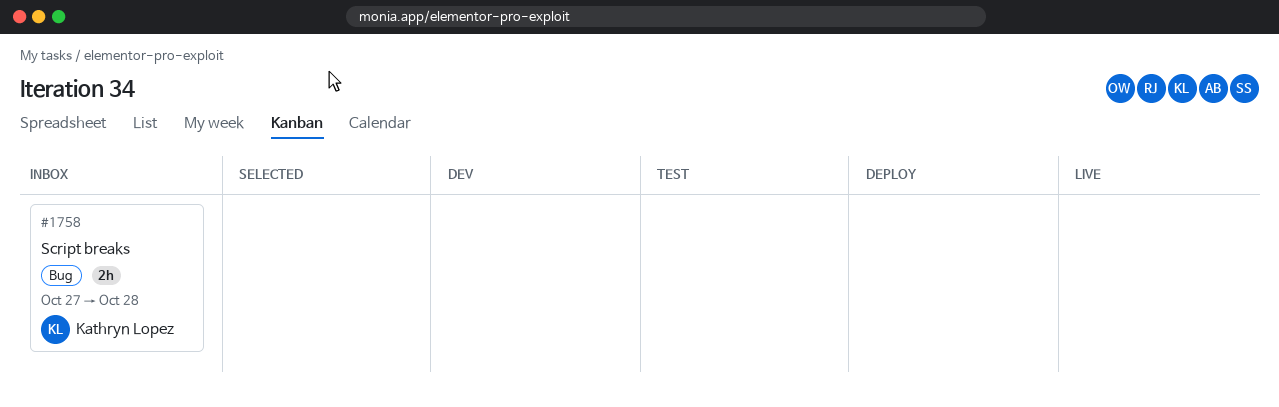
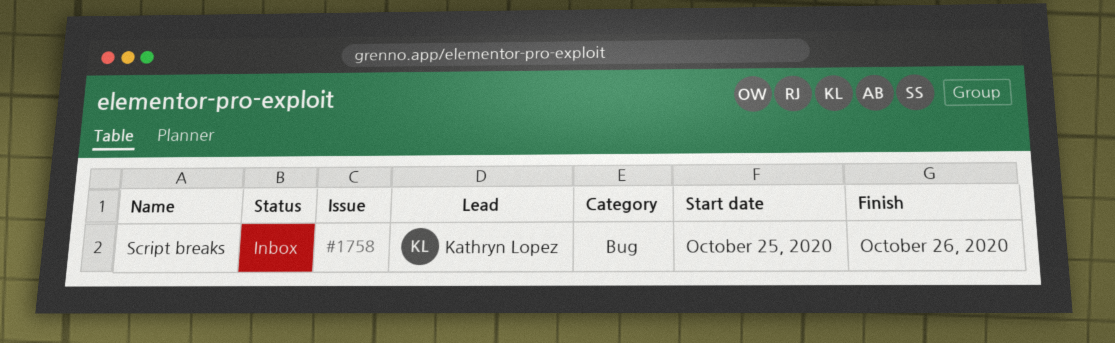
#1758, start: Oct 27 -> Oct 25
#1758, due: Oct 28 -> Oct 26

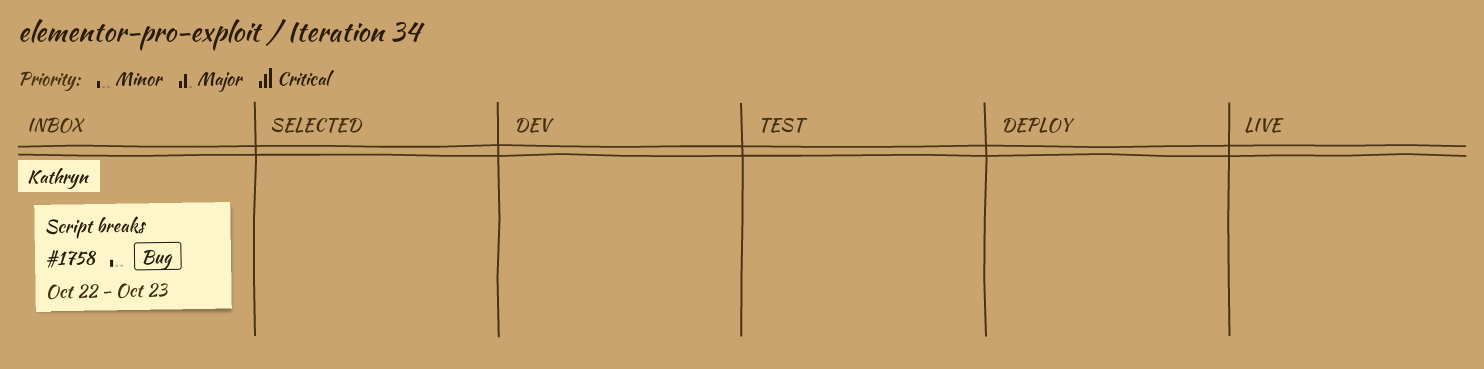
#1758, start: Oct 25 -> Oct 22
#1758, due: Oct 26 -> Oct 23

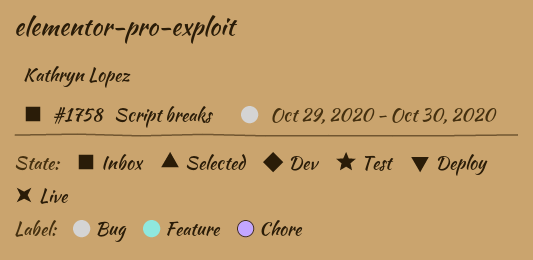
#1758, start: Oct 22 -> Oct 29
#1758, due: Oct 23 -> Oct 30

